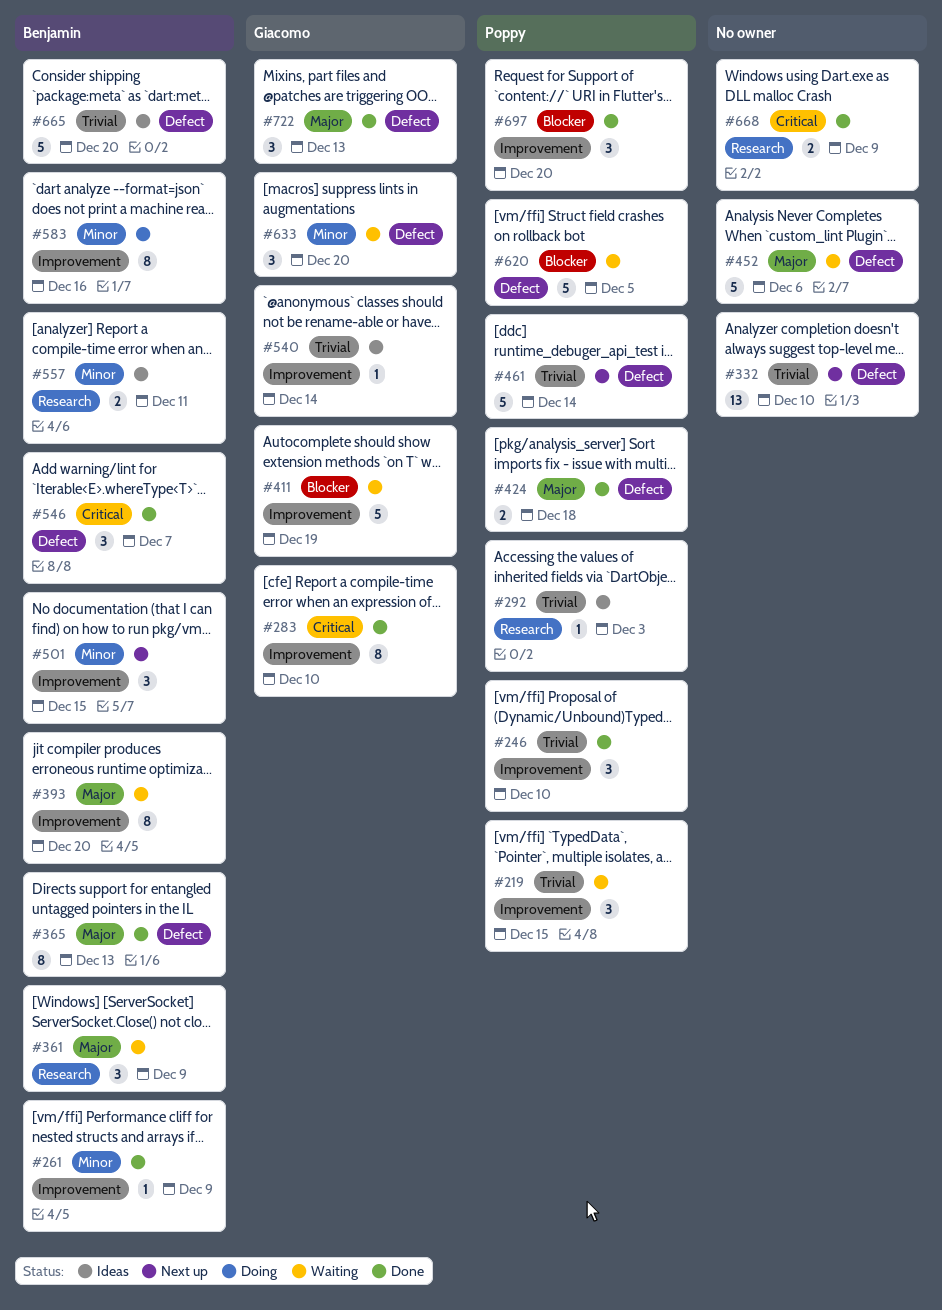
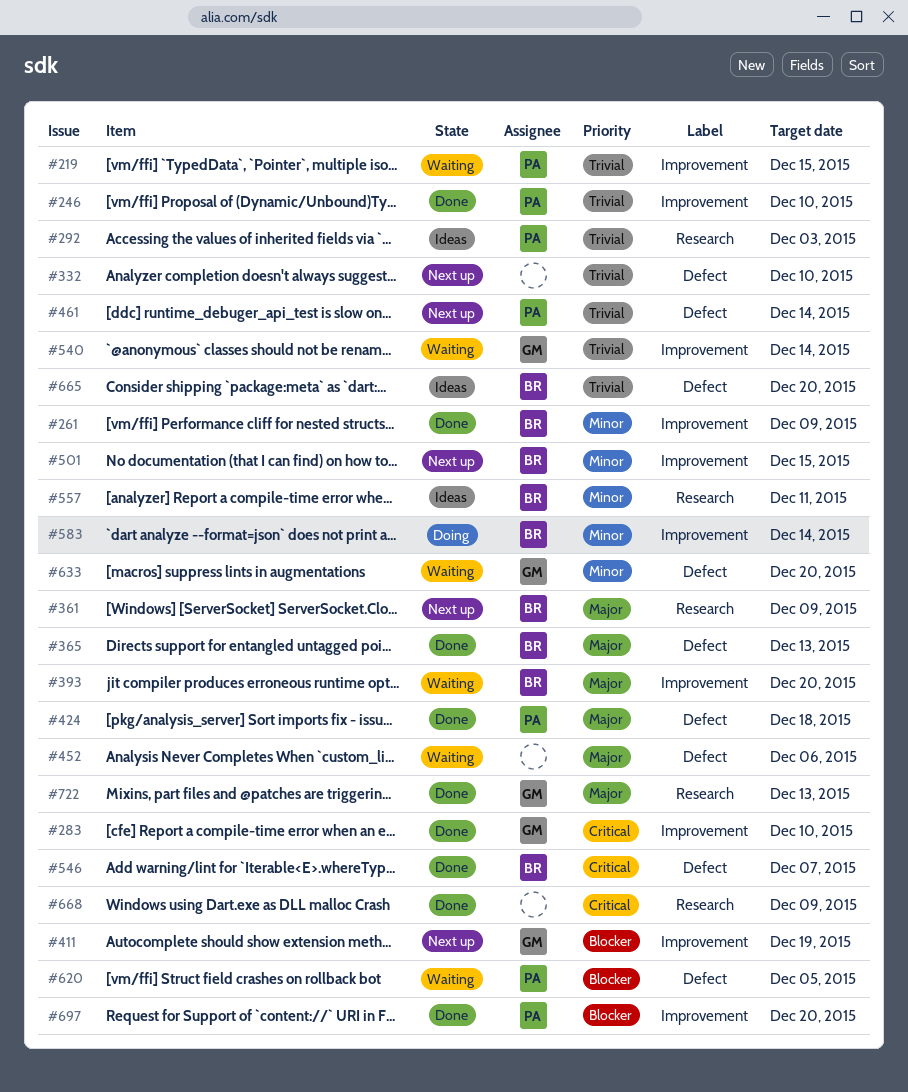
#361, status: Waiting -> Next up
#411, status: Waiting -> Next up
#540, status: Ideas -> Waiting
#583, due: Dec 16 -> Dec 14
#722, label: Defect -> Research

